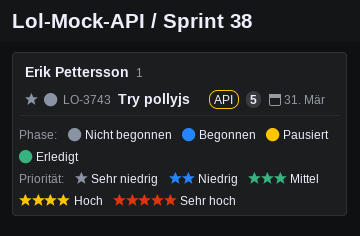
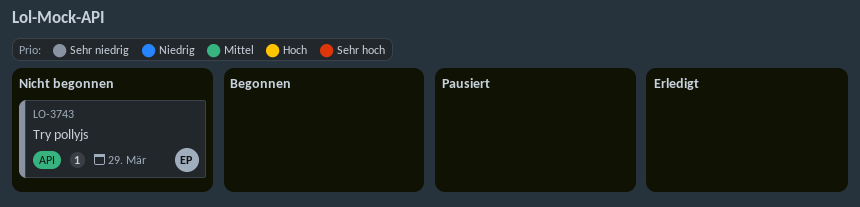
LO-3743, estimate: 5 -> 1
LO-3743, due: Mar 31 -> Mar 29

